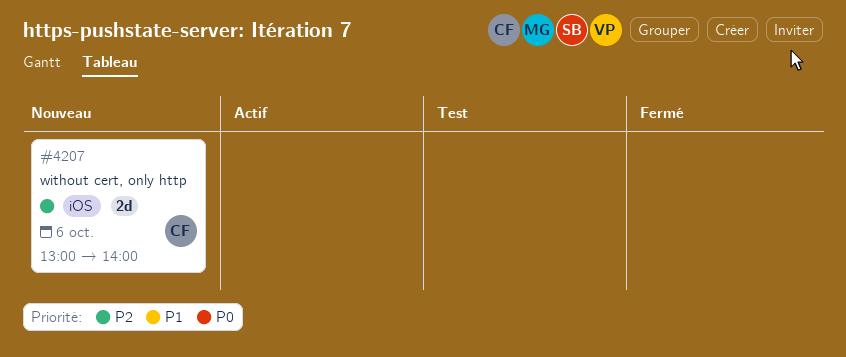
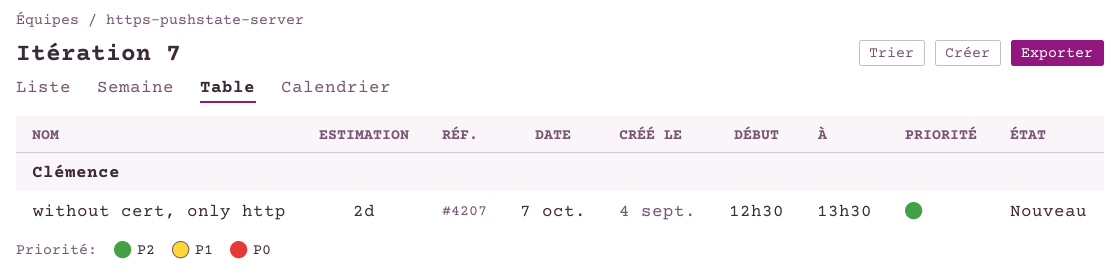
#4207, day: Oct 6 -> Oct 7
#4207, begins: 13:00 -> 12:30
#4207, ends: 14:00 -> 13:30

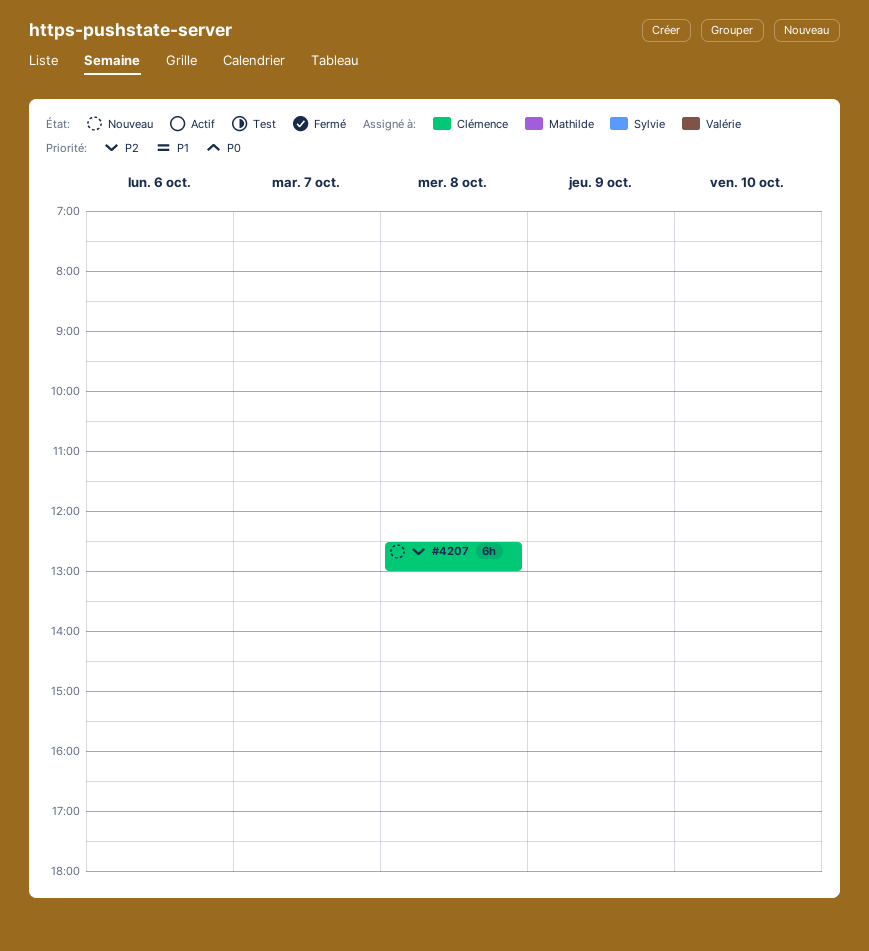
#4207, estimate: 2d -> 6h
#4207, day: Oct 7 -> Oct 8
#4207, ends: 13:30 -> 13:00

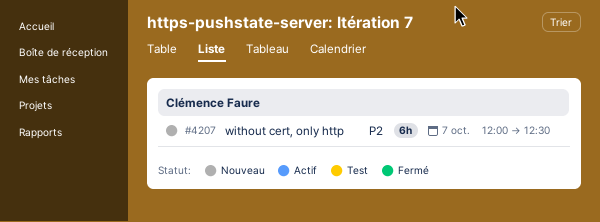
#4207, day: Oct 8 -> Oct 7
#4207, begins: 12:30 -> 12:00
#4207, ends: 13:00 -> 12:30

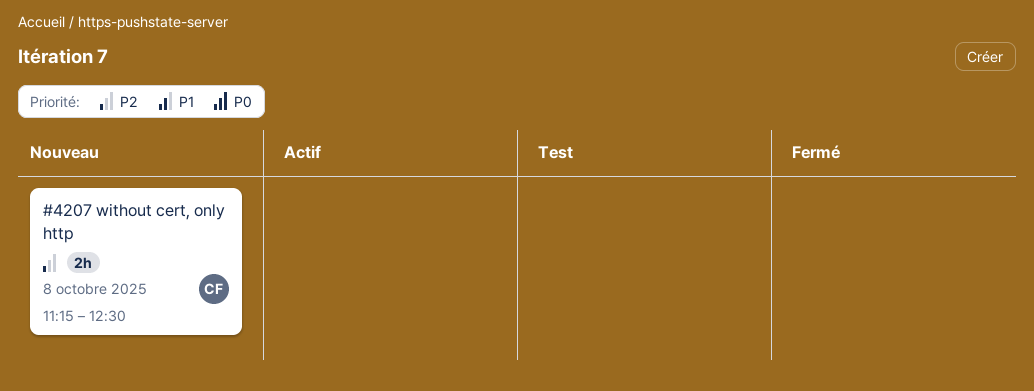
#4207, estimate: 6h -> 2h
#4207, day: Oct 7 -> Oct 8
#4207, begins: 12:00 -> 11:15

